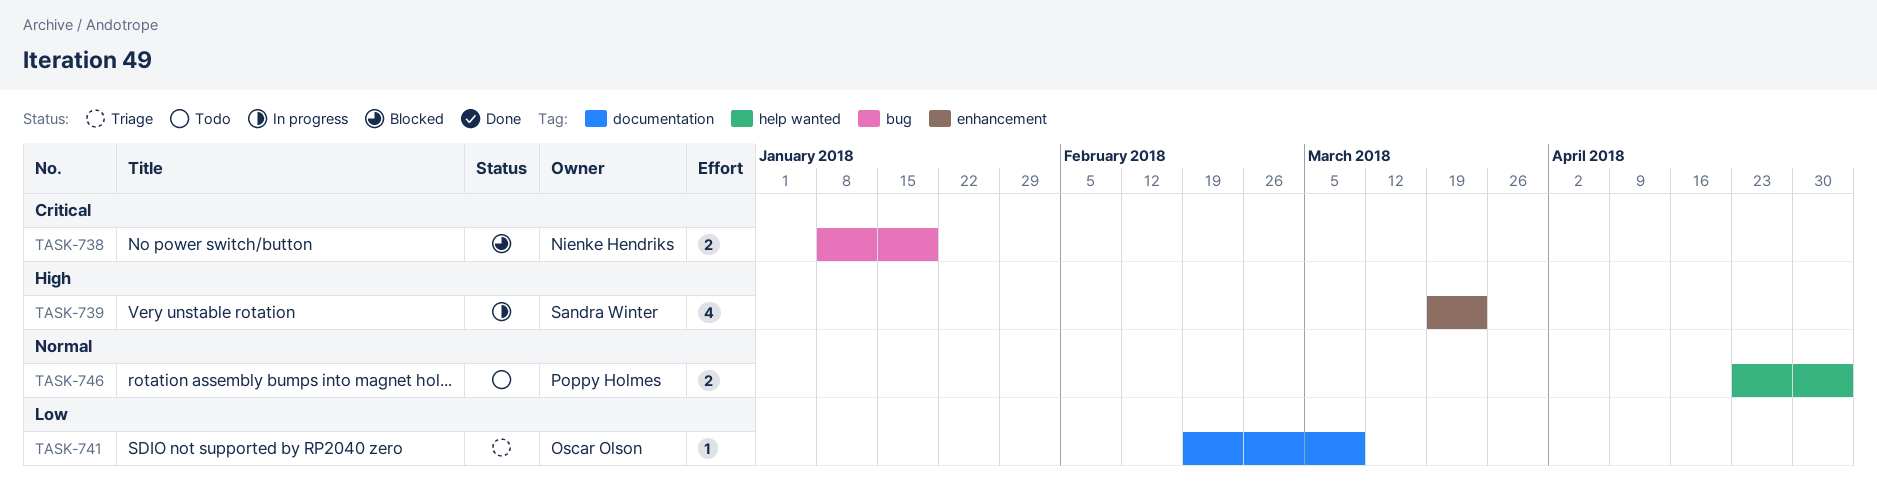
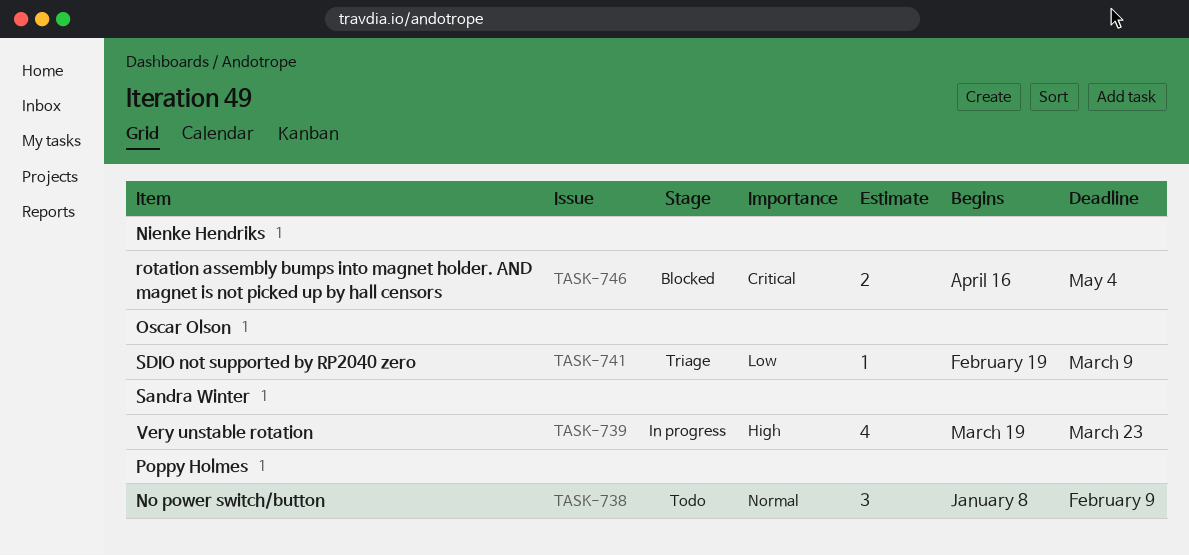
TASK-738, status: Blocked -> Todo
TASK-738, owner: Nienke Hendriks -> Poppy Holmes
TASK-738, priority: Critical -> Normal
TASK-738, estimate: 2 -> 3
TASK-738, due: Jan 19 -> Feb 9
TASK-746, status: Todo -> Blocked
TASK-746, owner: Poppy Holmes -> Nienke Hendriks
TASK-746, priority: Normal -> Critical
TASK-746, start: Apr 23 -> Apr 16

